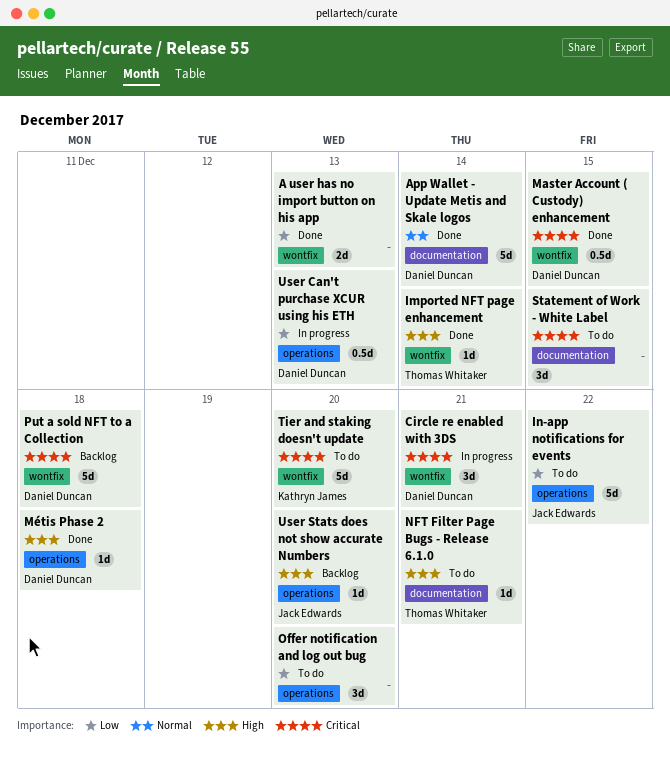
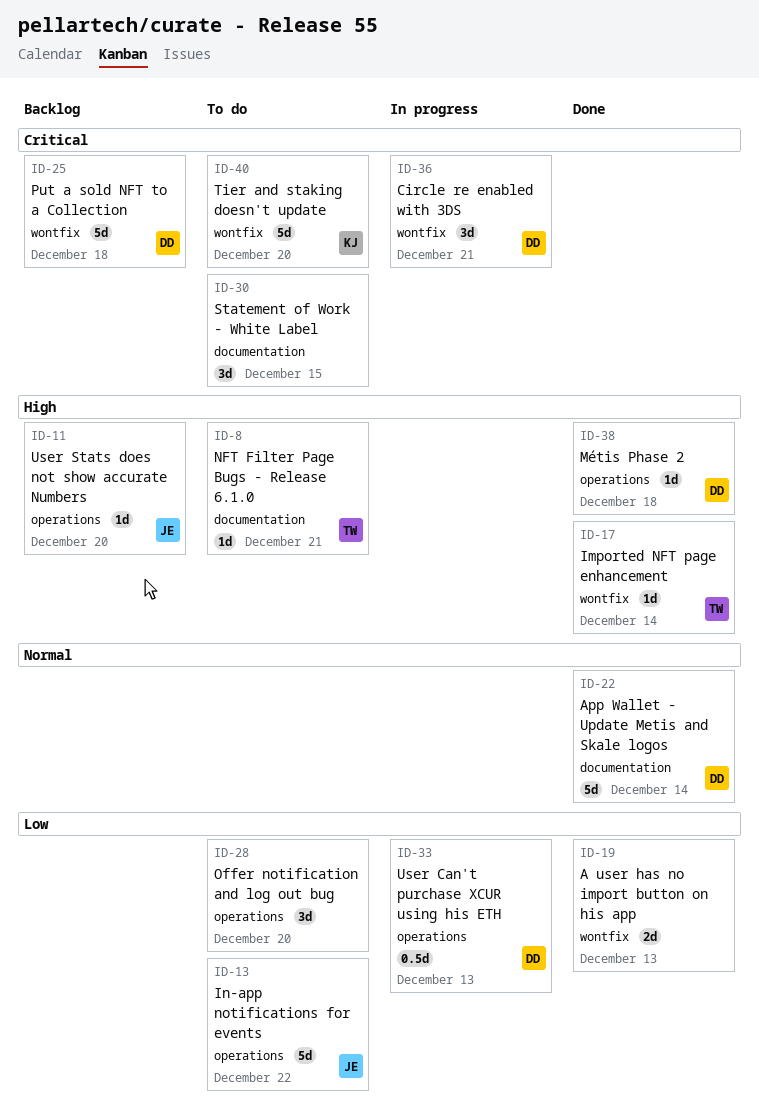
Master Account ( Custody) enhancement: present -> none

